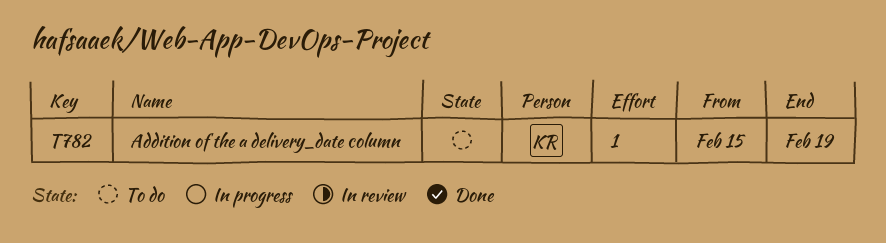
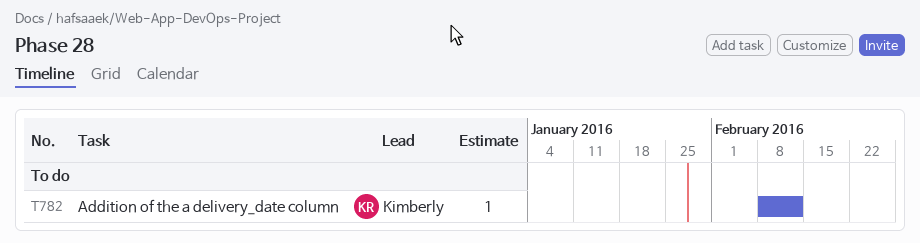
T782, start: Feb 15 -> Feb 8
T782, due: Feb 19 -> Feb 12

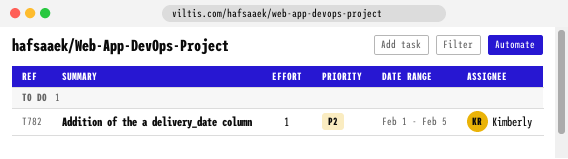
T782, start: Feb 8 -> Feb 1
T782, due: Feb 12 -> Feb 5

